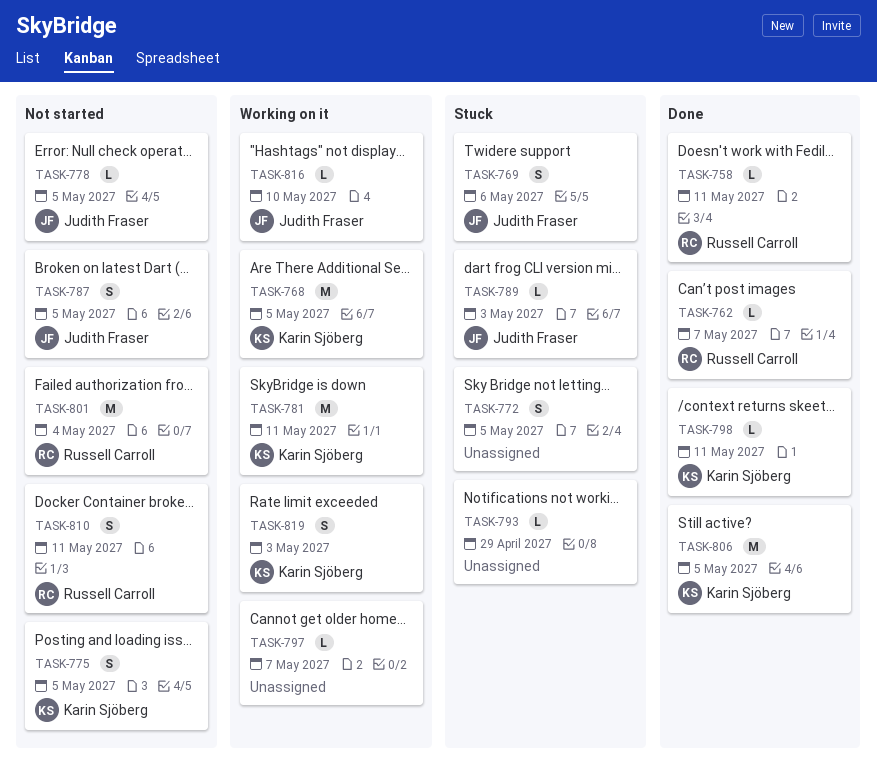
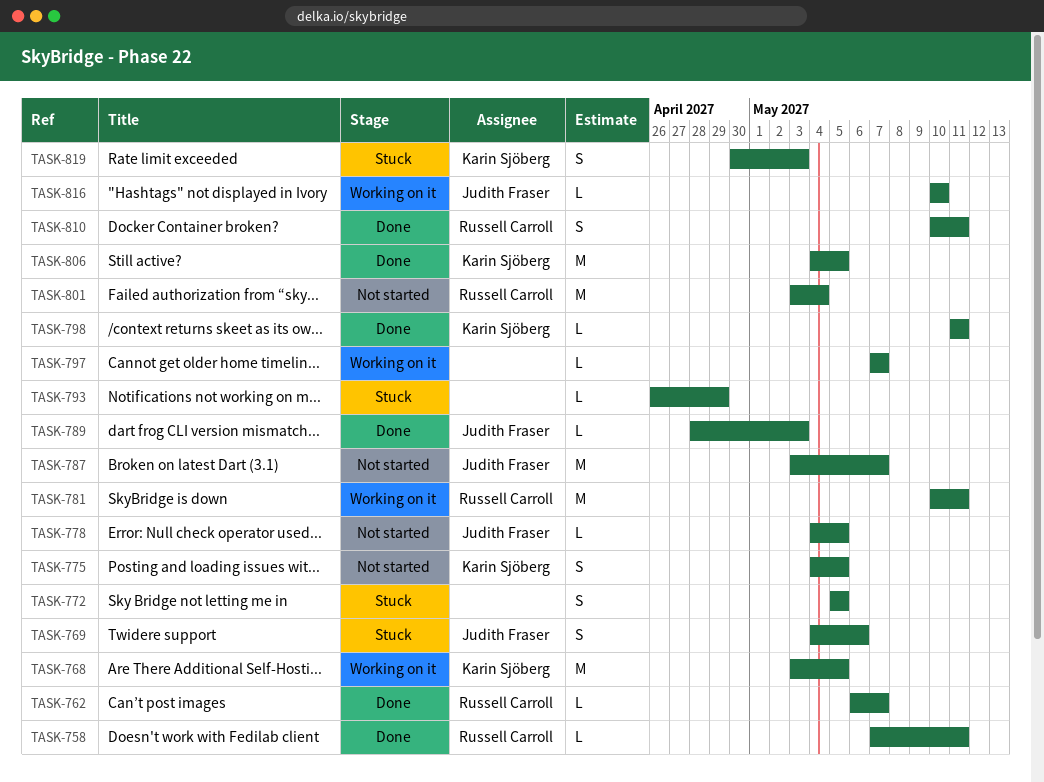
TASK-781, owner: Karin Sjöberg -> Russell Carroll
TASK-787, estimate: S -> M
TASK-787, due: May 5 -> May 7
TASK-789, status: Stuck -> Done
TASK-810, status: Not started -> Done
TASK-819, status: Working on it -> Stuck

